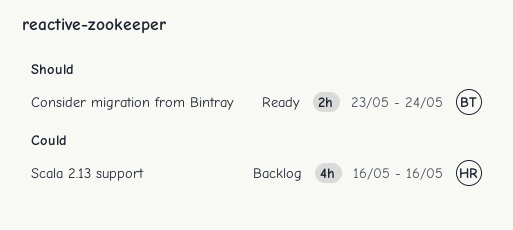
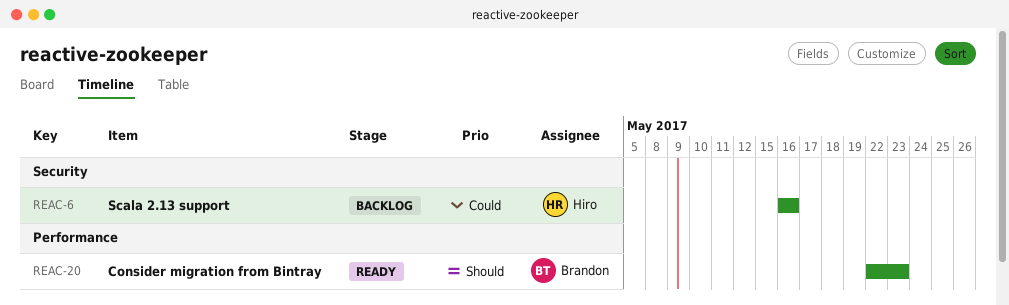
Consider migration from Bintray, start: May 23 -> May 22
Consider migration from Bintray, due: May 24 -> May 23

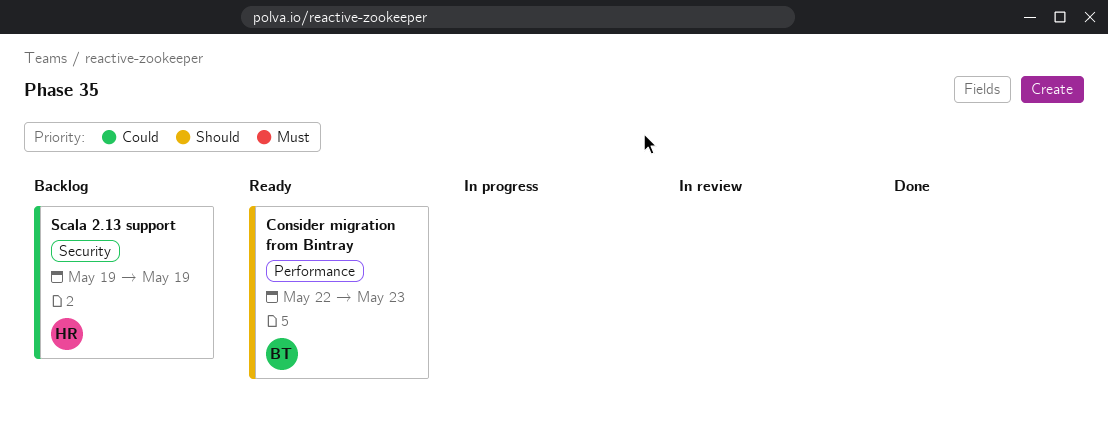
Scala 2.13 support, start: May 16 -> May 19
Scala 2.13 support, due: May 16 -> May 19

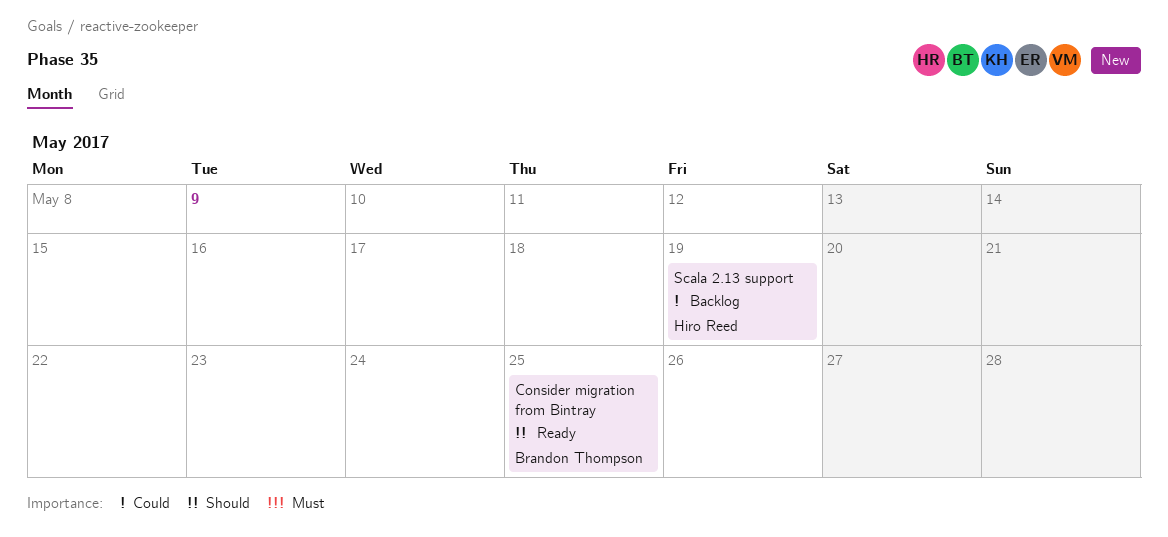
Consider migration from Bintray, due: May 23 -> May 25

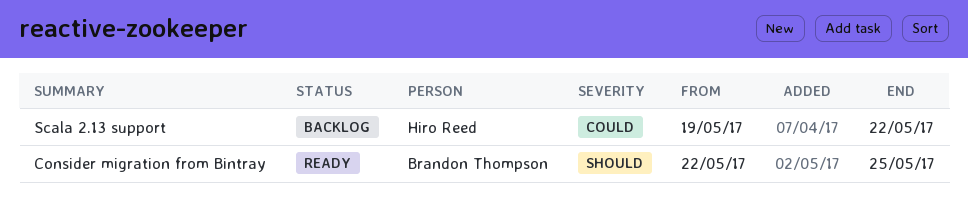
Scala 2.13 support, due: May 19 -> May 22

